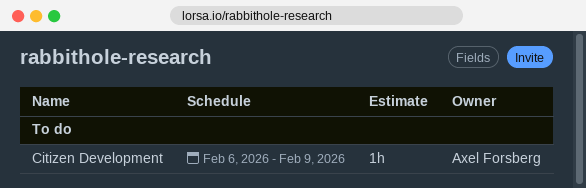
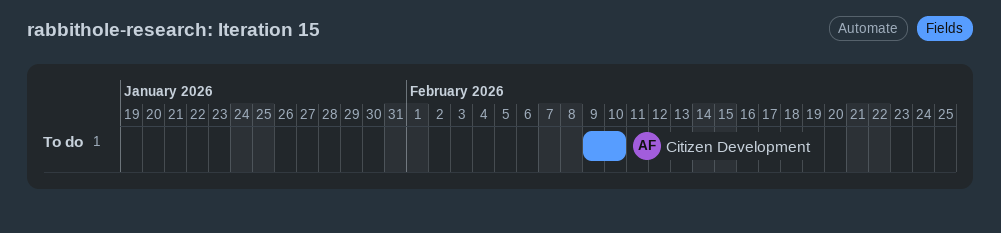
Citizen Development, start: Feb 6 -> Feb 9
Citizen Development, due: Feb 9 -> Feb 10

